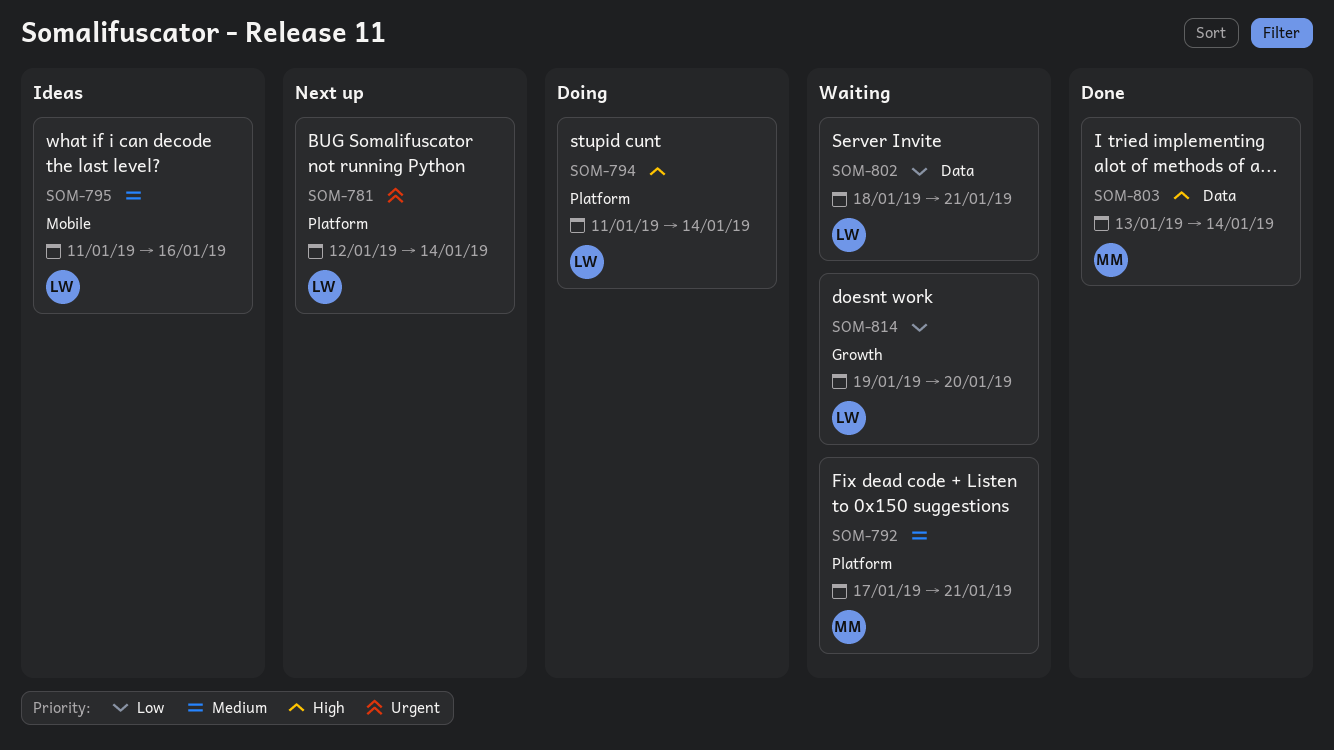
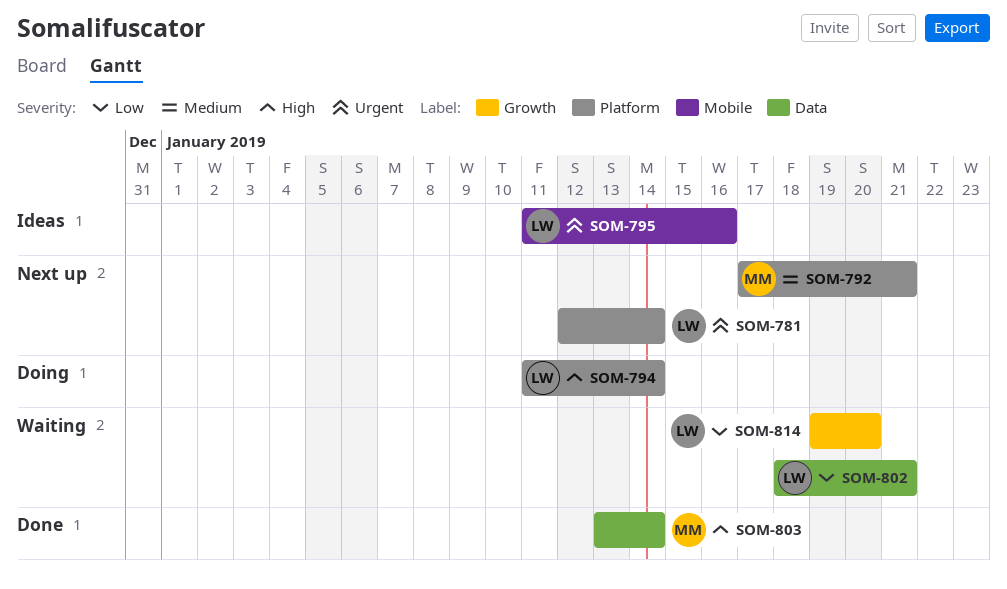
SOM-792, status: Waiting -> Next up
SOM-795, priority: Medium -> Urgent

